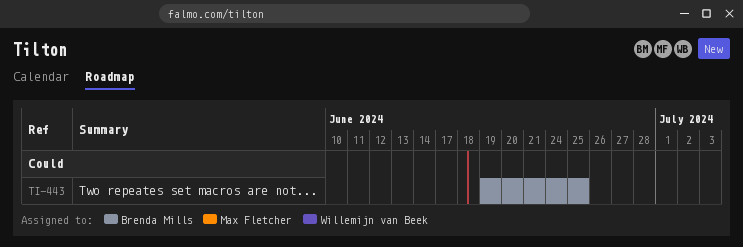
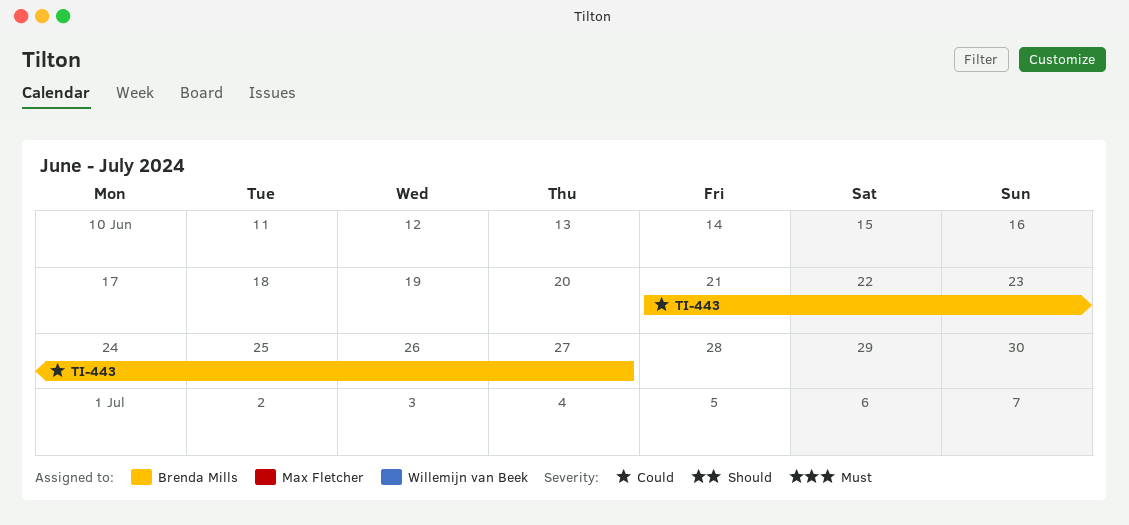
TI-443, start: Jun 19 -> Jun 21
TI-443, due: Jun 25 -> Jun 27

